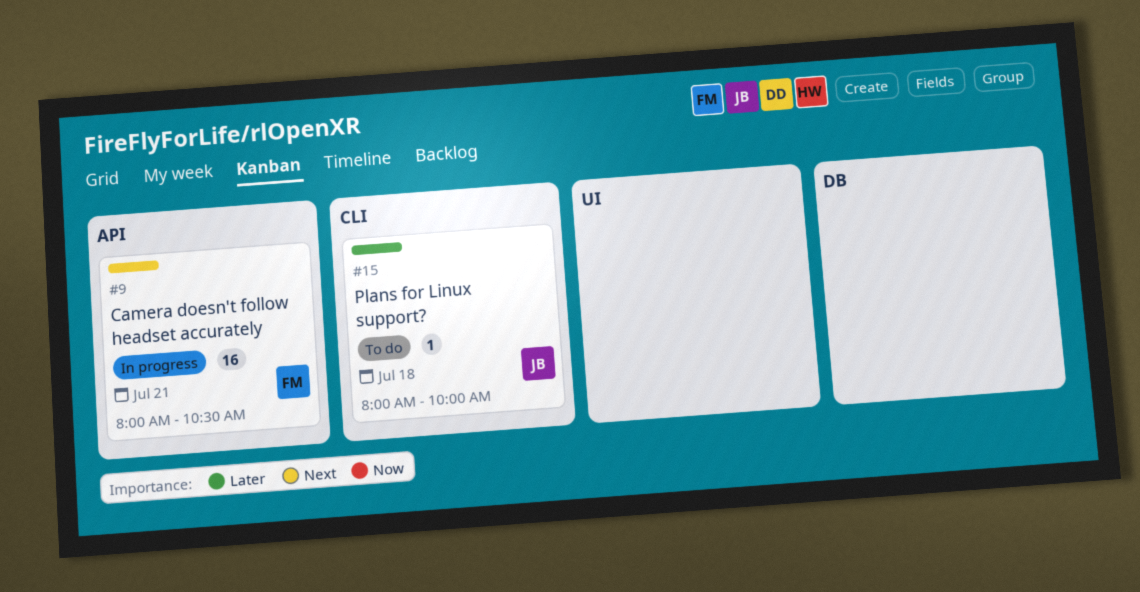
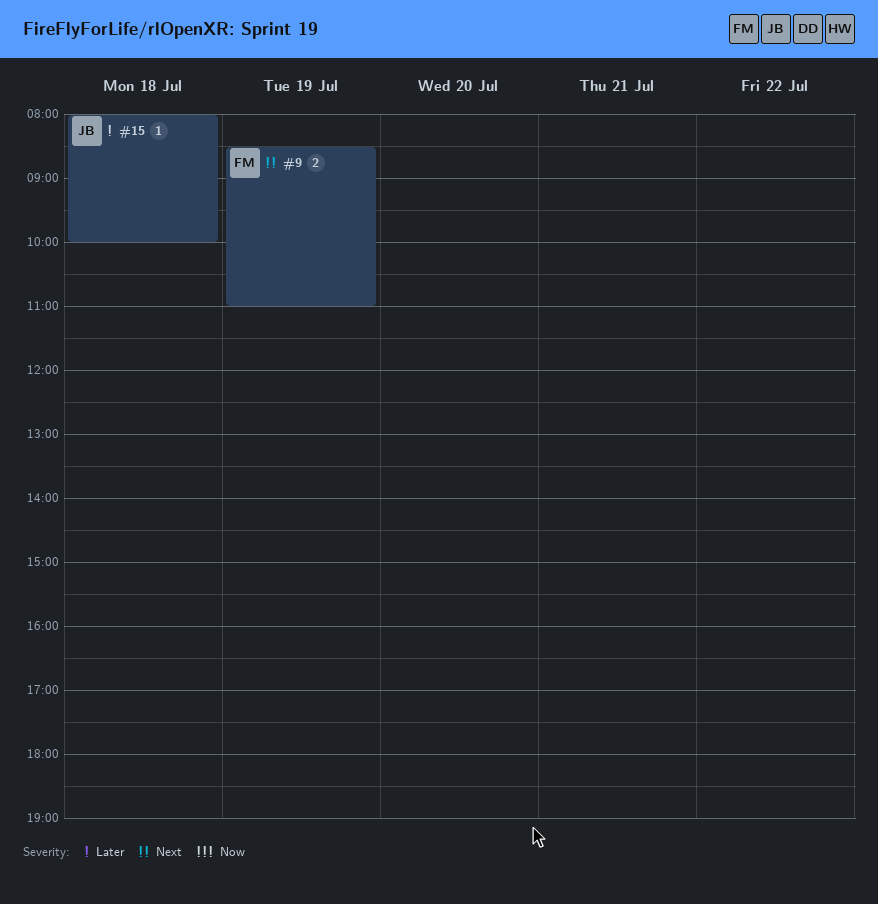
#9, estimate: 16 -> 2
#9, day: Jul 21 -> Jul 19
#9, begins: 08:00 -> 08:30
#9, ends: 10:30 -> 11:00

